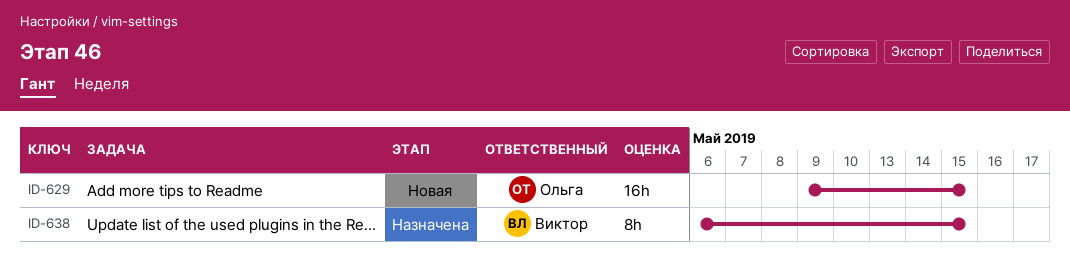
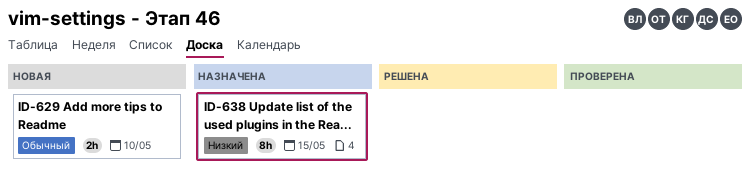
ID-629, estimate: 16h -> 2h
ID-629, due: May 15 -> May 10

